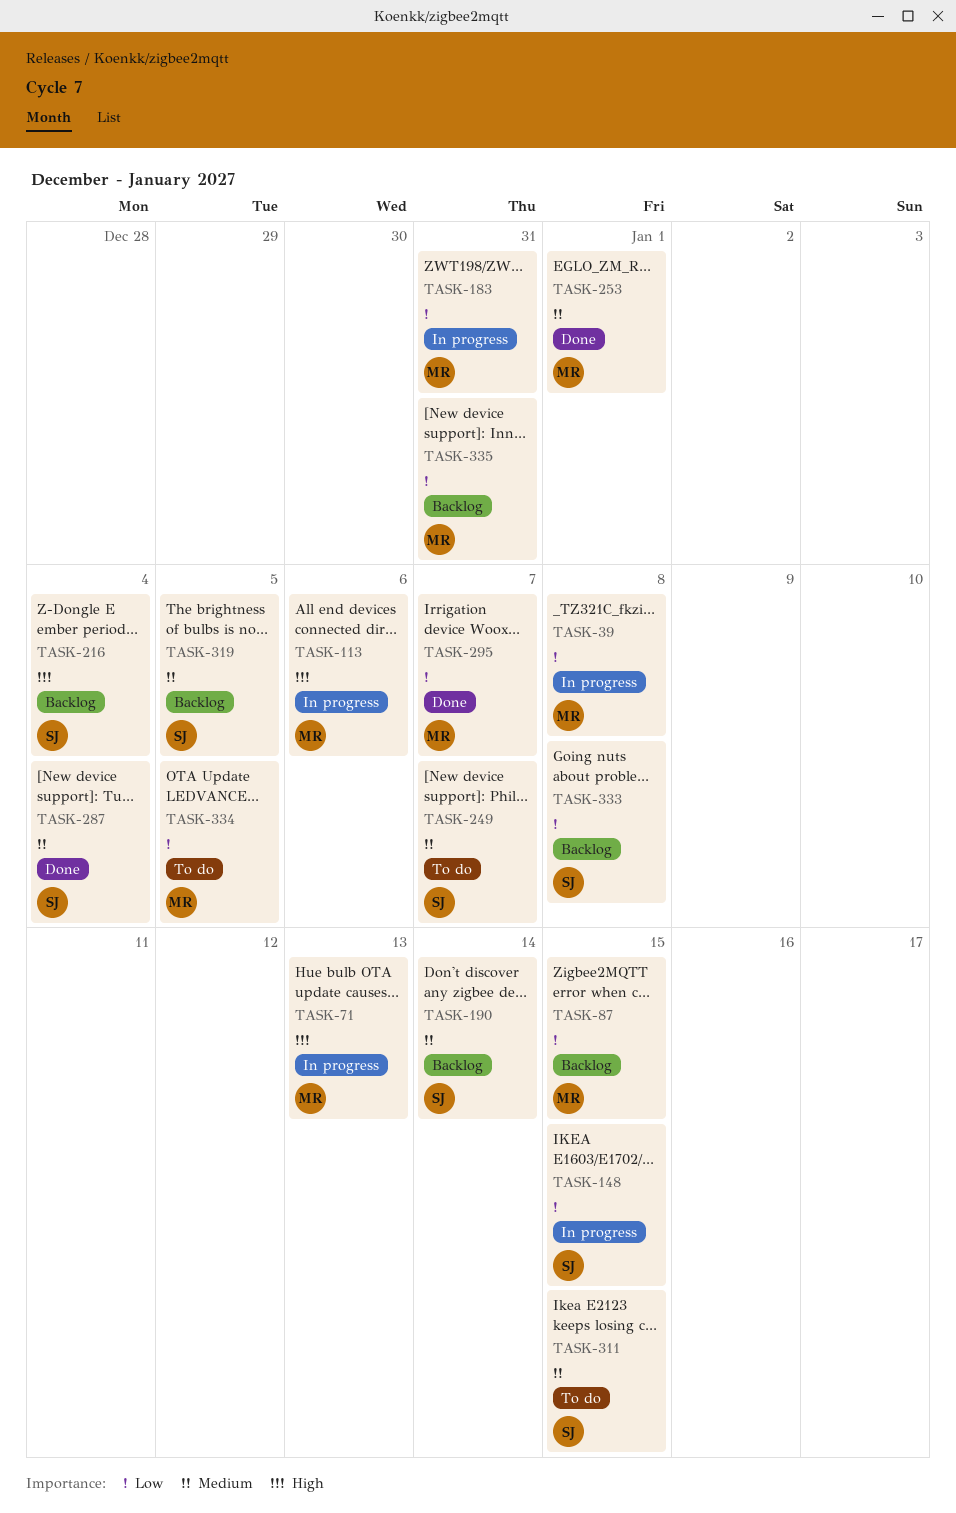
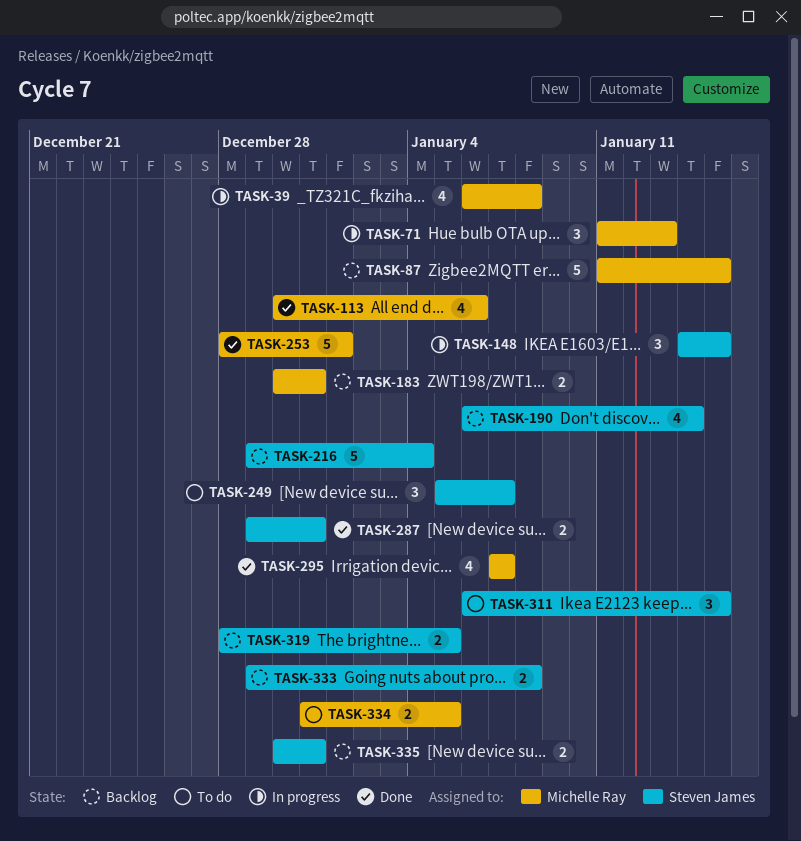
TASK-113, status: In progress -> Done
TASK-183, status: In progress -> Backlog
TASK-287, due: Jan 4 -> Dec 31
TASK-335, owner: Michelle Ray -> Steven James

